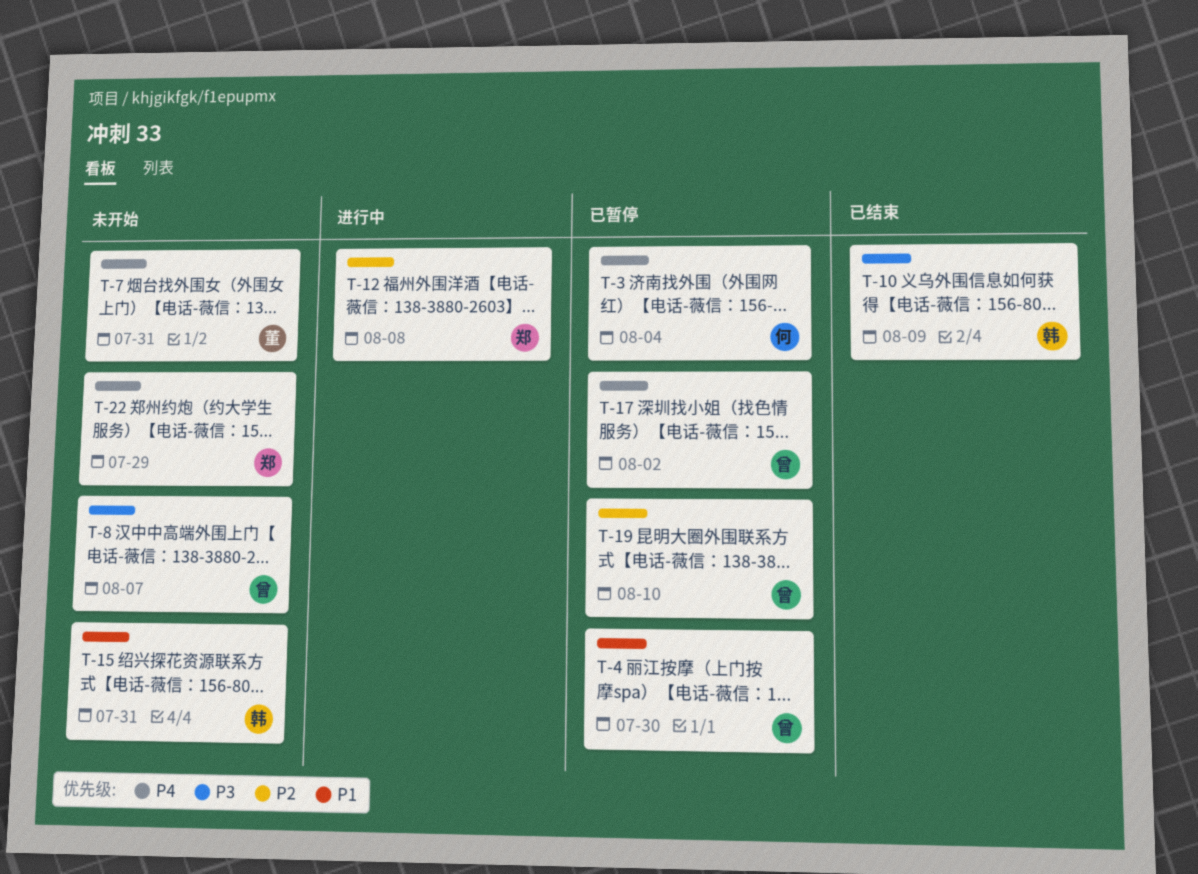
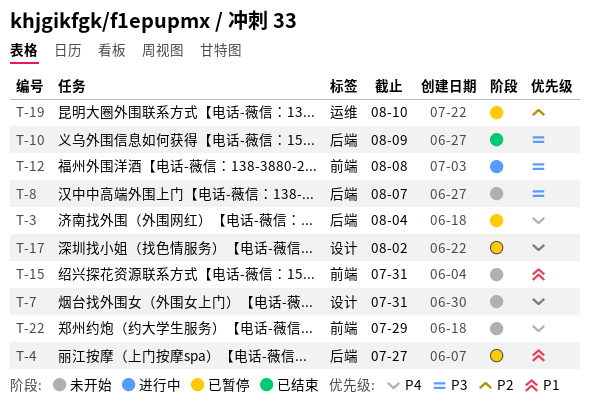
T-4, due: Jul 30 -> Jul 27
T-12, priority: P2 -> P3

